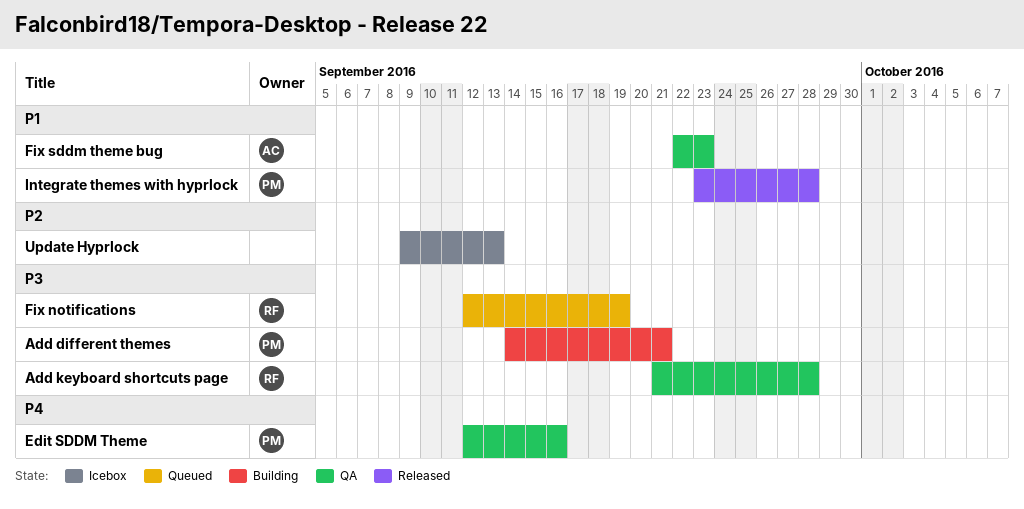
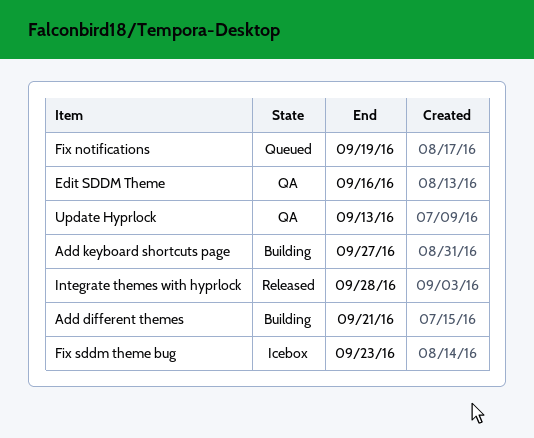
Add keyboard shortcuts page, status: QA -> Building
Add keyboard shortcuts page, due: Sep 28 -> Sep 27
Fix sddm theme bug, status: QA -> Icebox
Update Hyprlock, status: Icebox -> QA

